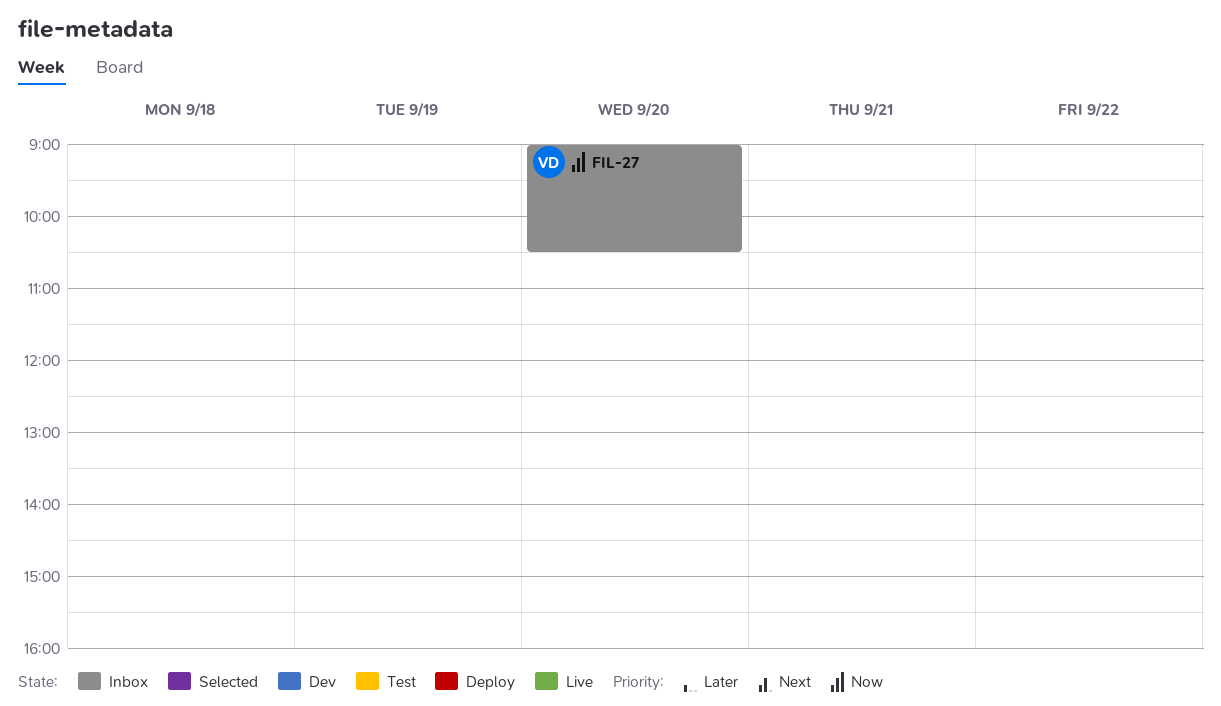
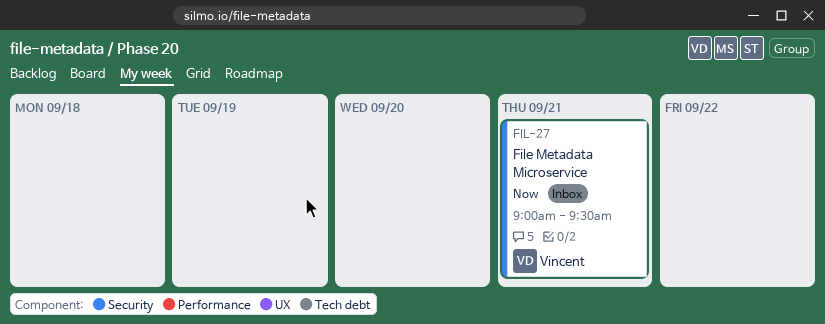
FIL-27, day: Sep 20 -> Sep 21
FIL-27, ends: 10:30 -> 09:30

